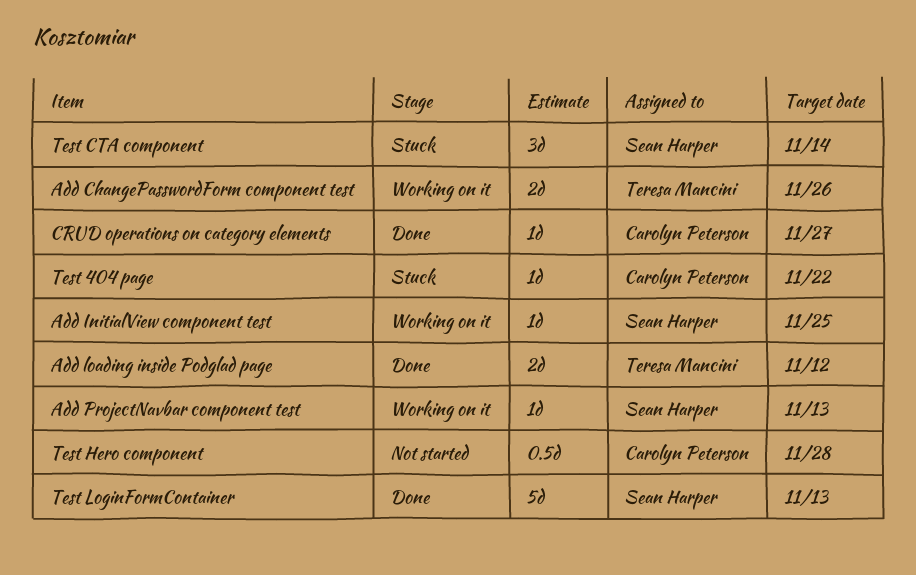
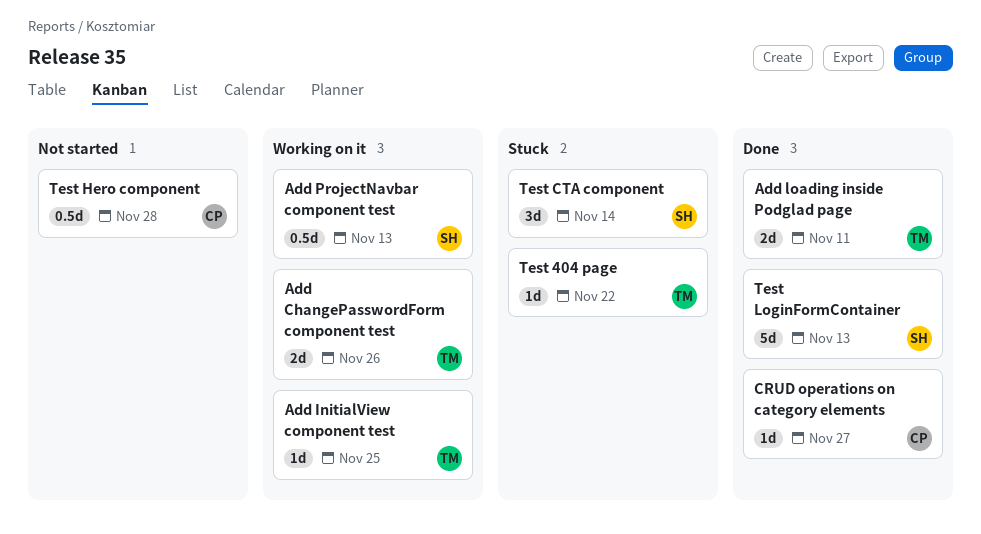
Add InitialView component test, owner: Sean Harper -> Teresa Mancini
Add loading inside Podglad page, due: Nov 12 -> Nov 11
Add ProjectNavbar component test, estimate: 1d -> 0.5d
Test 404 page, owner: Carolyn Peterson -> Teresa Mancini

